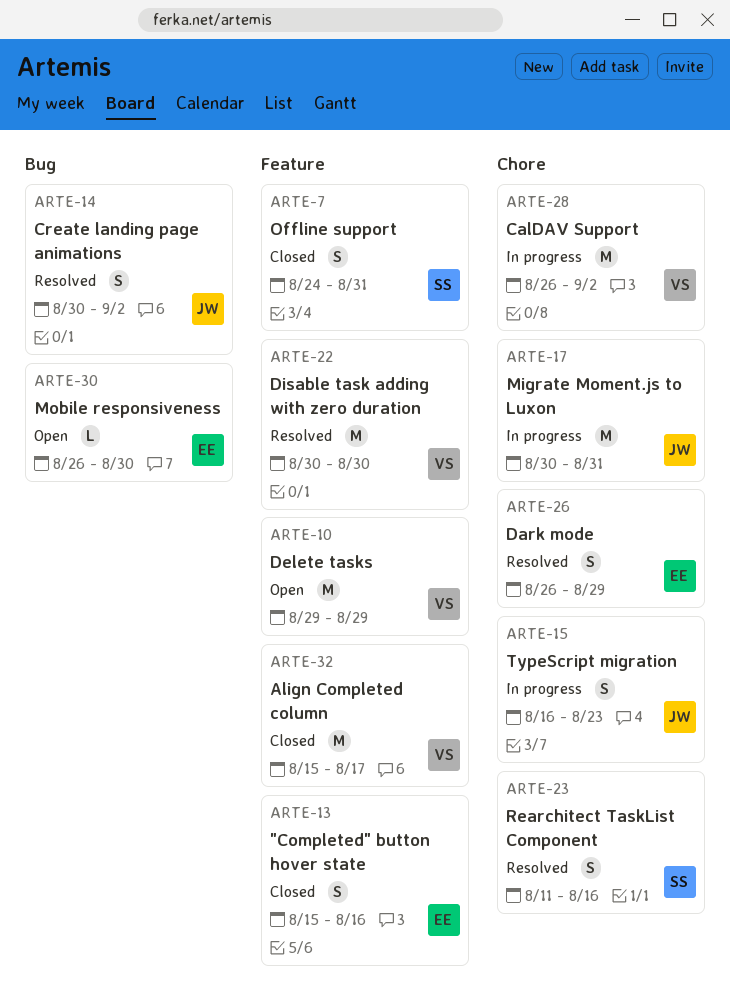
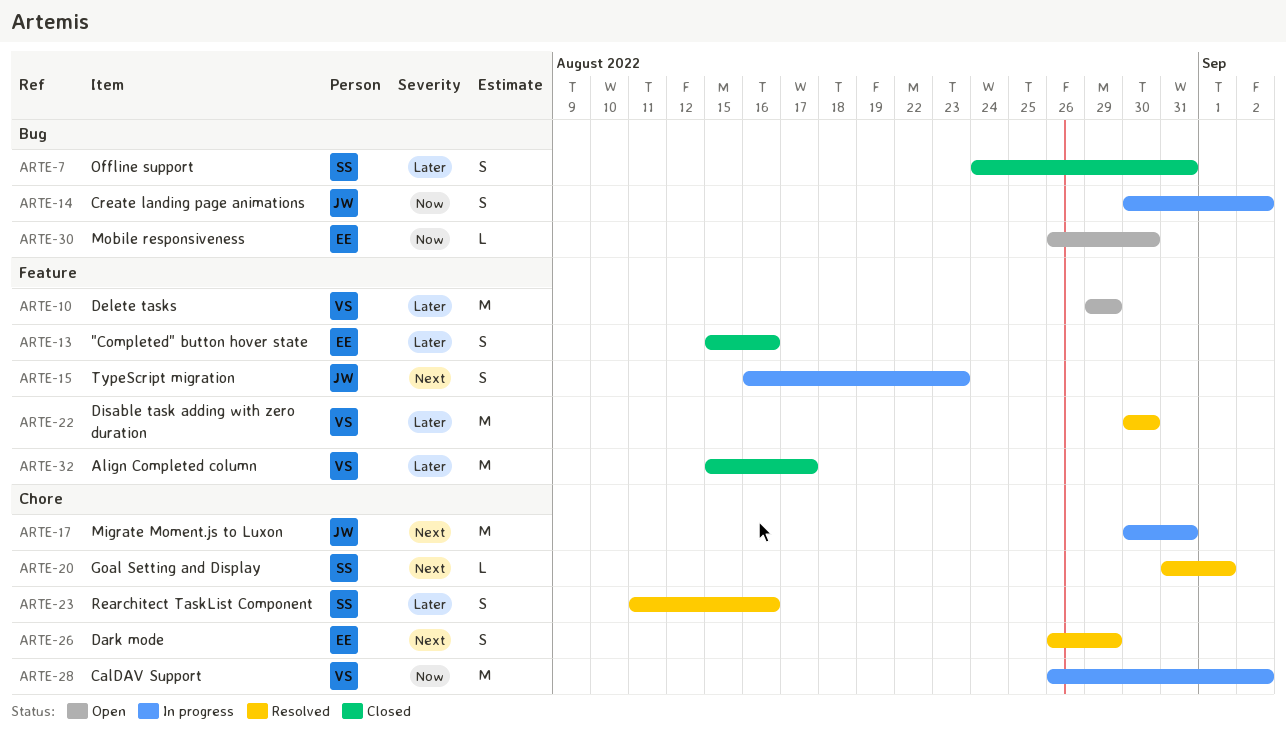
ARTE-7, label: Feature -> Bug
ARTE-14, status: Resolved -> In progress
ARTE-15, label: Chore -> Feature
ARTE-20: none -> present

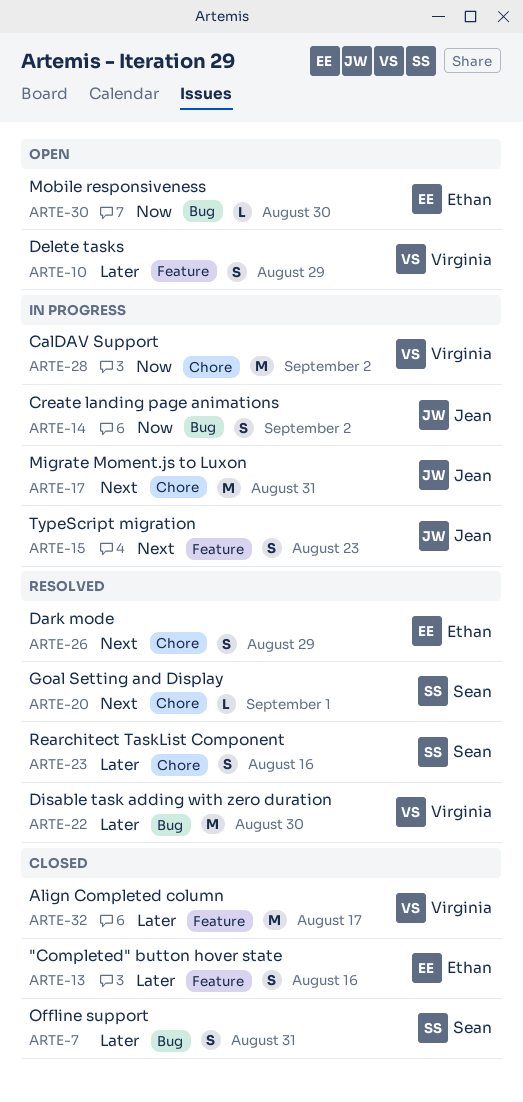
ARTE-10, estimate: M -> S
ARTE-22, label: Feature -> Bug

